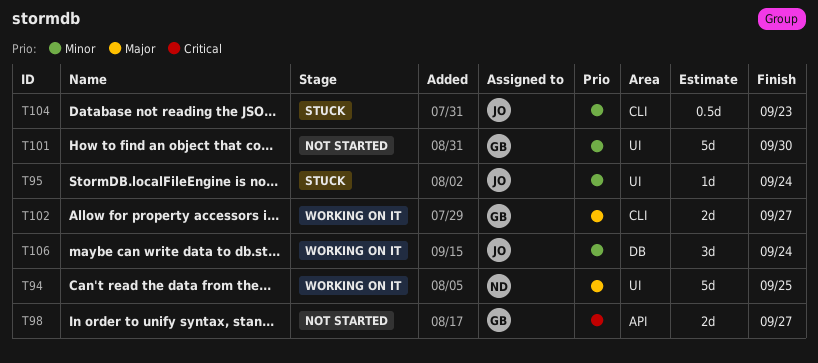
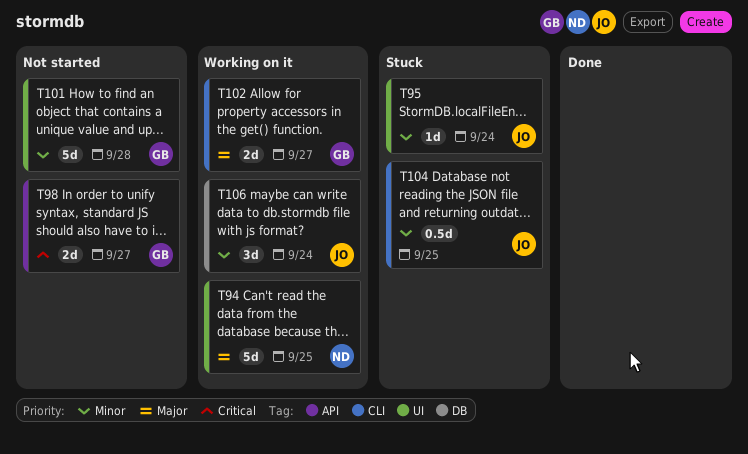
T101, due: Sep 30 -> Sep 28
T104, due: Sep 23 -> Sep 25

